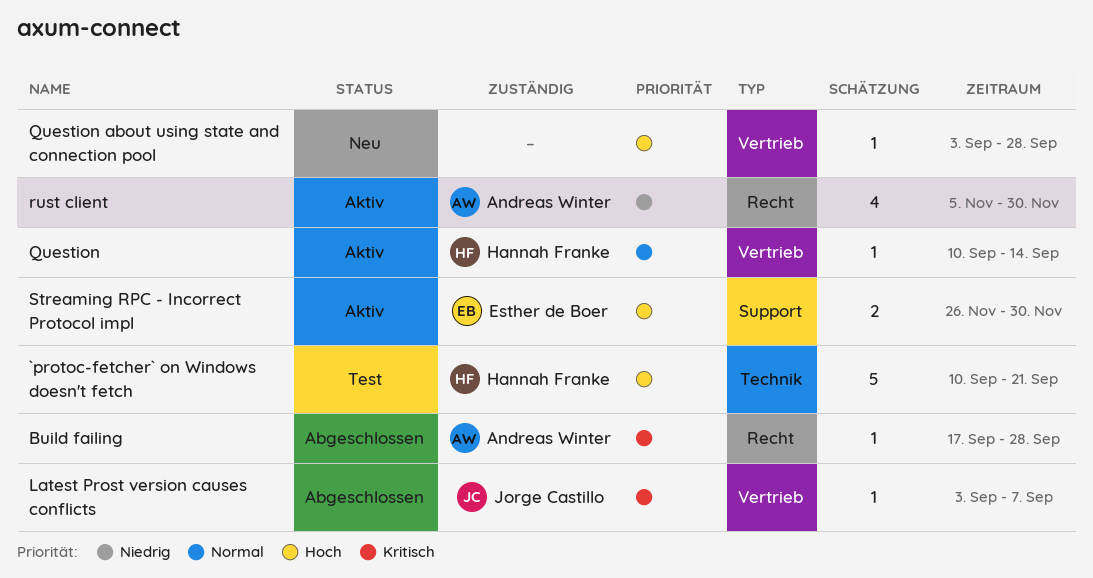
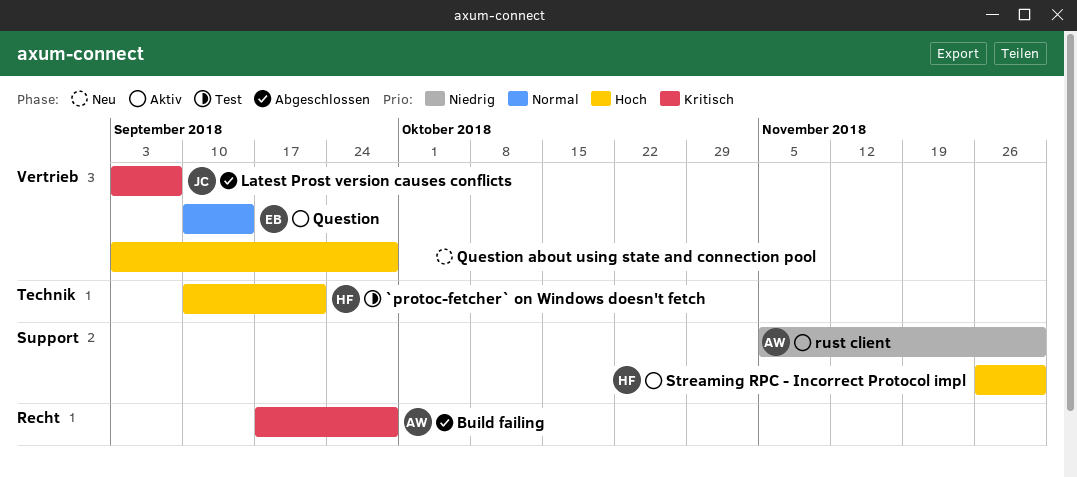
Question, owner: Hannah Franke -> Esther de Boer
rust client, label: Recht -> Support
Streaming RPC - Incorrect Protocol impl, owner: Esther de Boer -> Hannah Franke

